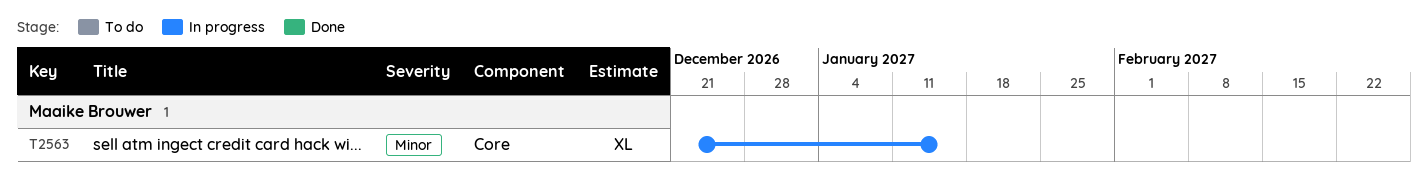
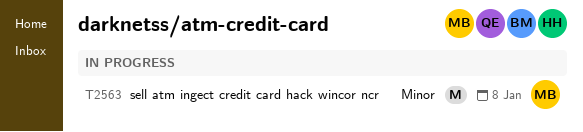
T2563, estimate: XL -> M
T2563, due: Jan 15 -> Jan 8

